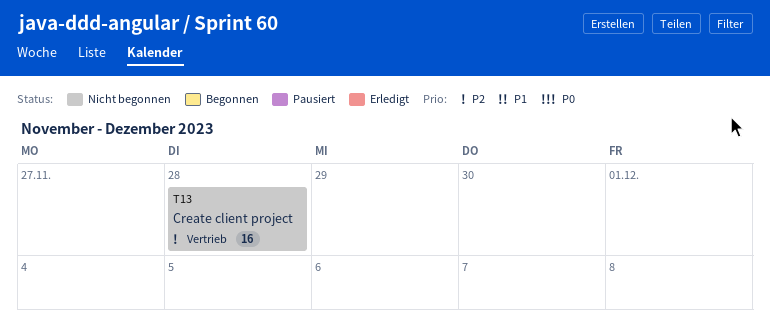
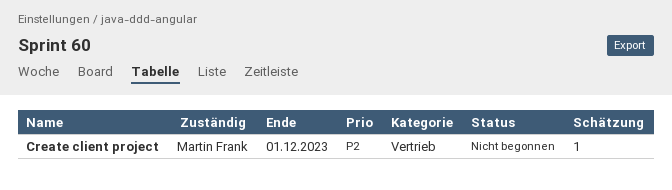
Create client project, estimate: 16 -> 1
Create client project, due: Nov 28 -> Dec 1

